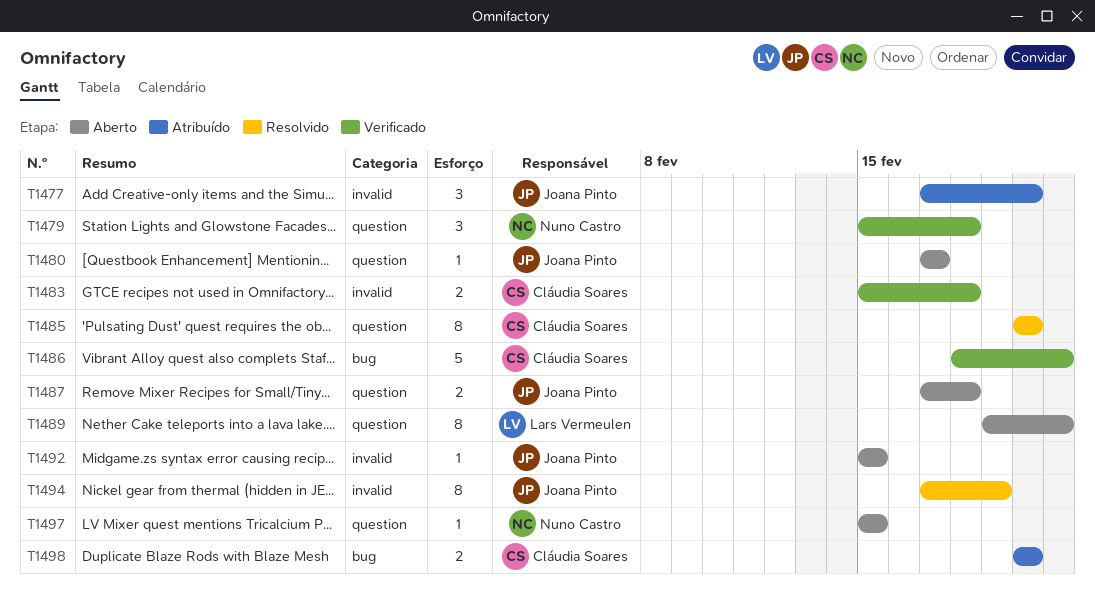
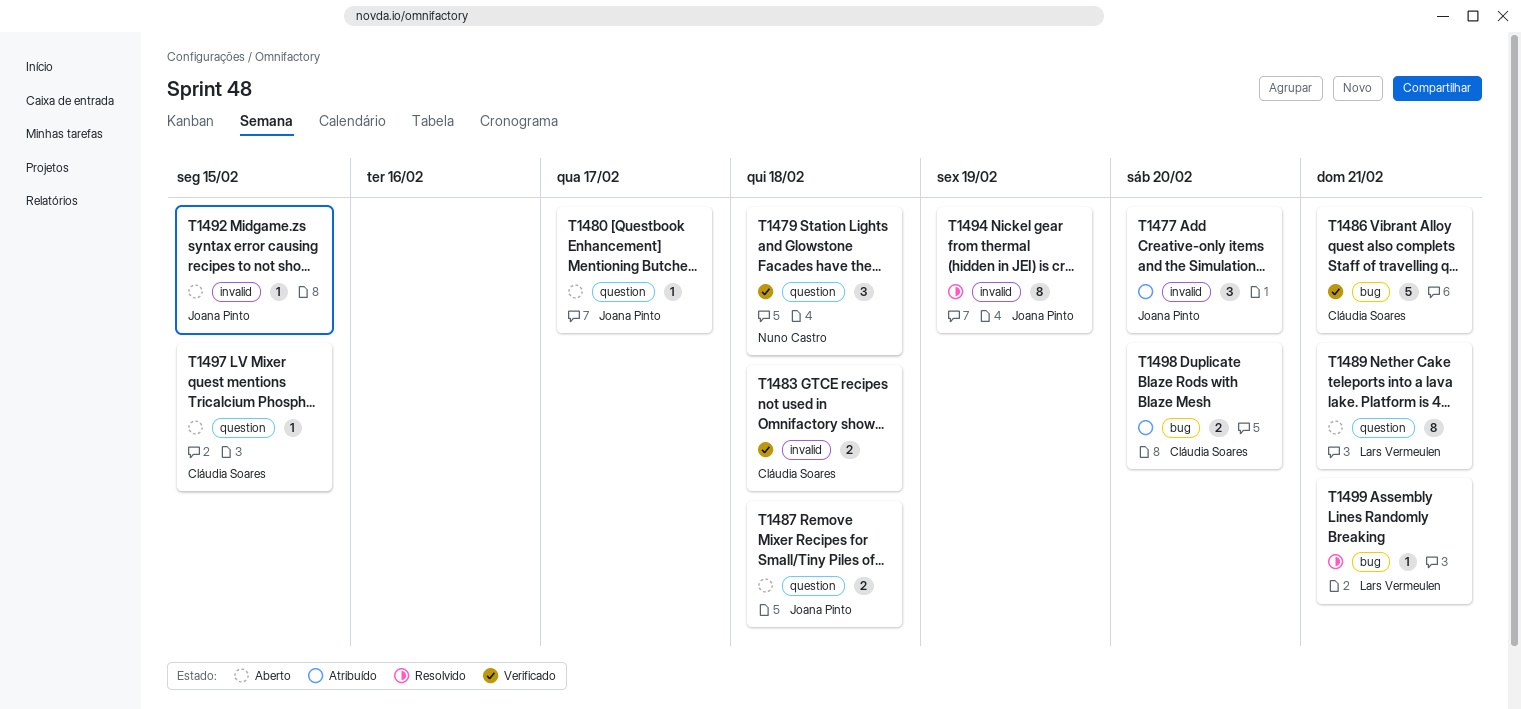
T1485: present -> none
T1497, owner: Nuno Castro -> Cláudia Soares
T1499: none -> present

